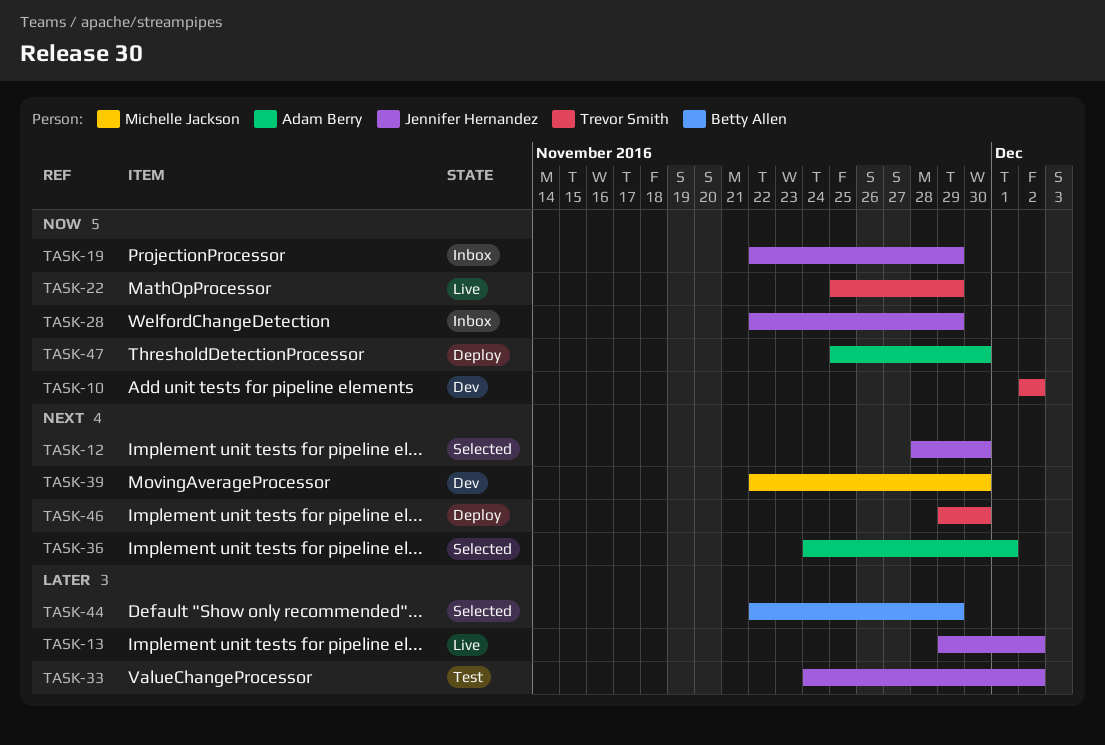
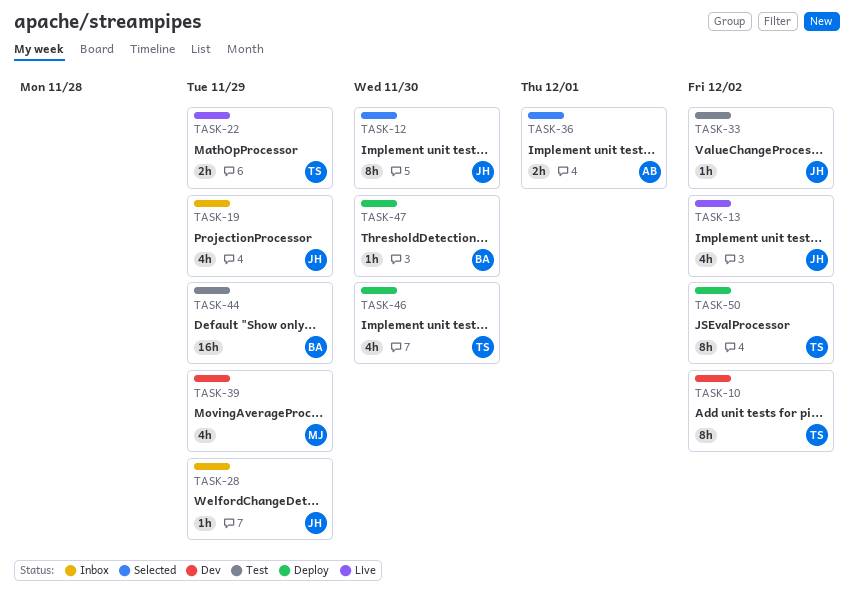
TASK-39, due: Nov 30 -> Nov 29
TASK-44, status: Selected -> Test
TASK-47, owner: Adam Berry -> Betty Allen
TASK-50: none -> present

